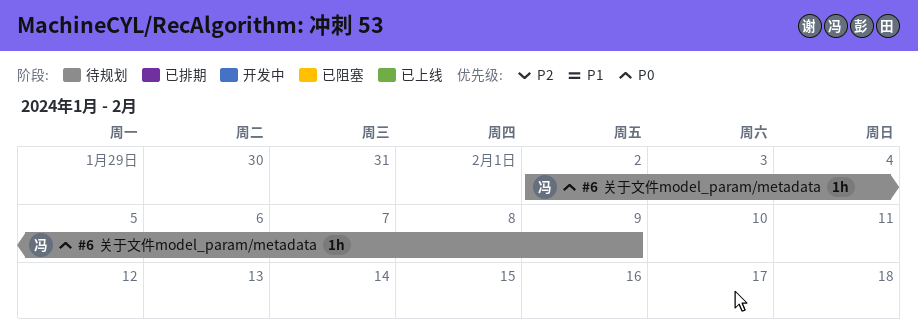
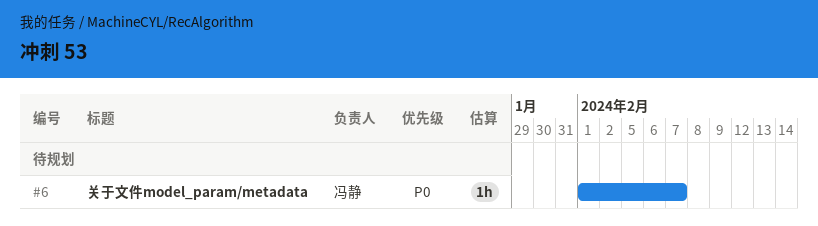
#6, start: Feb 2 -> Feb 1
#6, due: Feb 9 -> Feb 7

